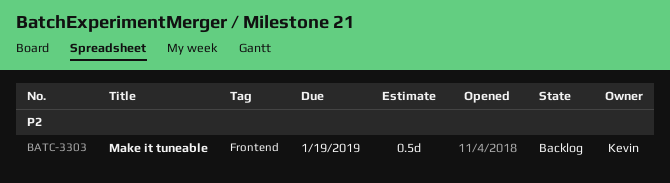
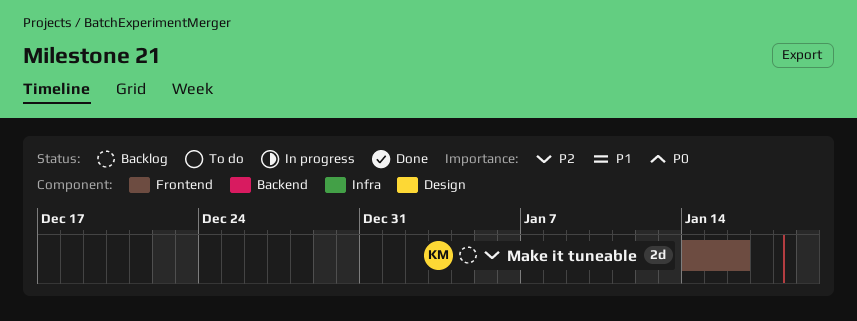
Make it tuneable, estimate: 0.5d -> 2d
Make it tuneable, due: Jan 19 -> Jan 16

